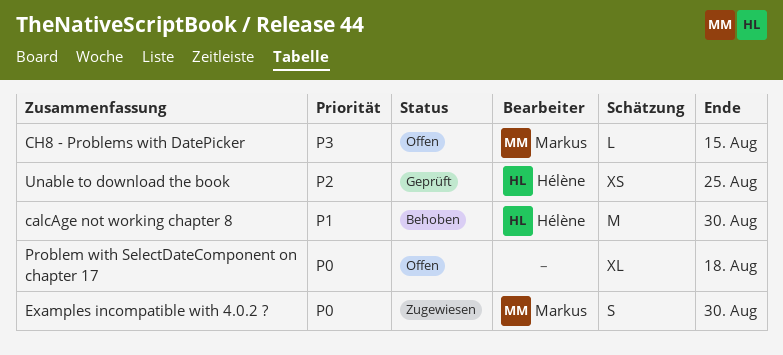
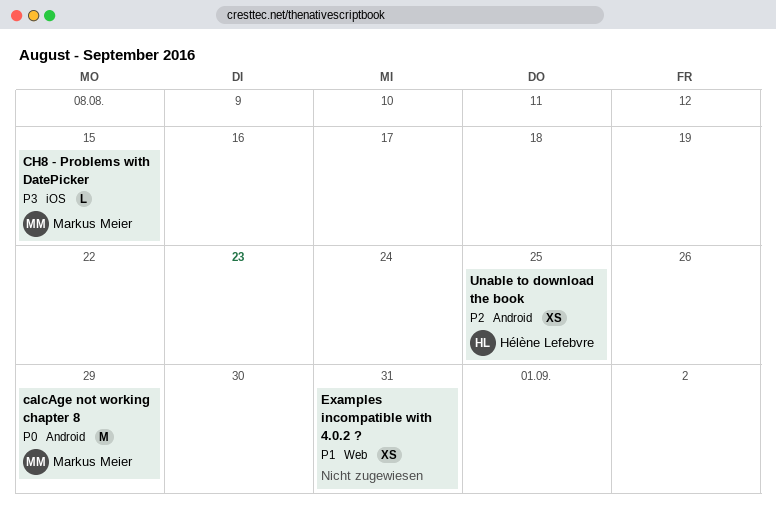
calcAge not working chapter 8, owner: Hélène Lefebvre -> Markus Meier
calcAge not working chapter 8, priority: P1 -> P0
calcAge not working chapter 8, due: Aug 30 -> Aug 29
Examples incompatible with 4.0.2 ?, owner: Markus Meier -> none
Examples incompatible with 4.0.2 ?, priority: P0 -> P1
Examples incompatible with 4.0.2 ?, estimate: S -> XS
Examples incompatible with 4.0.2 ?, due: Aug 30 -> Aug 31
Problem with SelectDateComponent on chapter 17: present -> none

